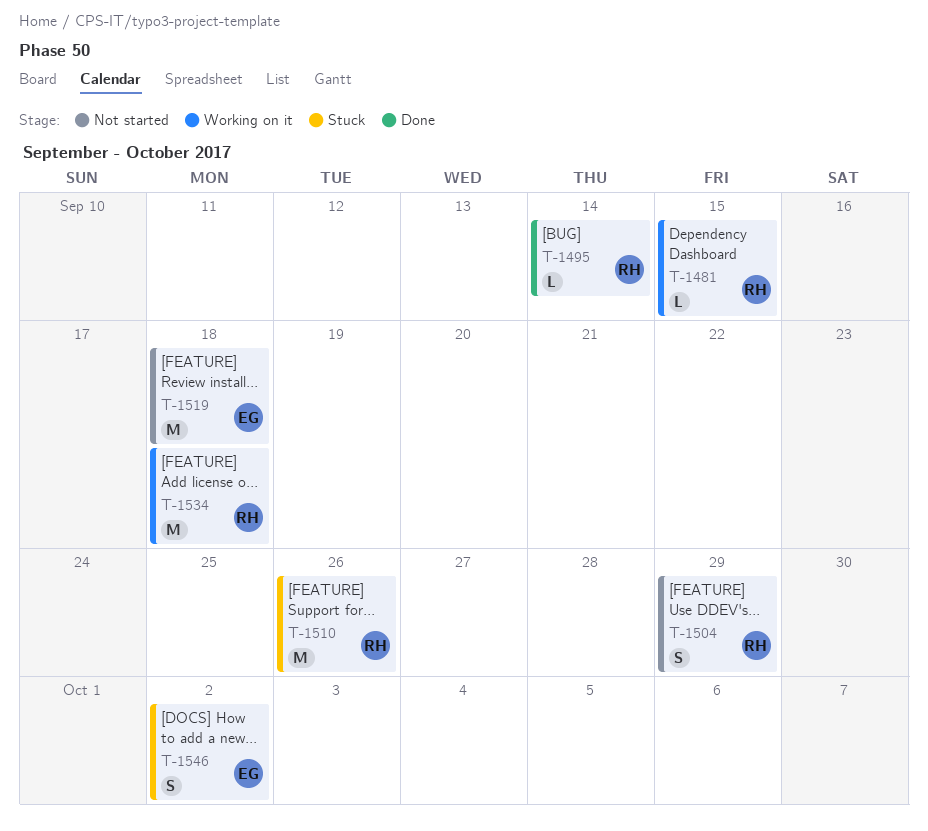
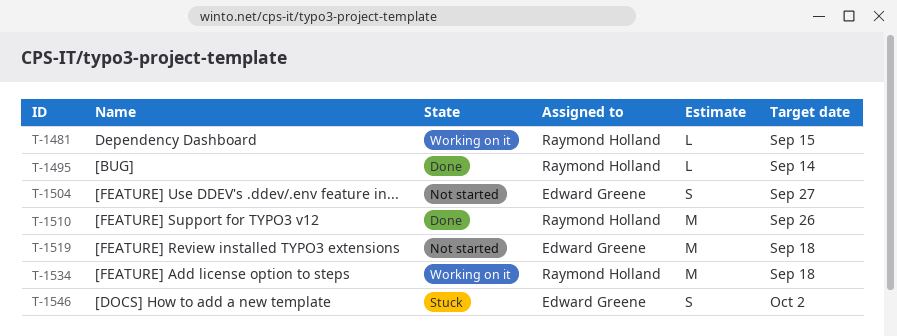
T-1504, owner: Raymond Holland -> Edward Greene
T-1504, due: Sep 29 -> Sep 27
T-1510, status: Stuck -> Done

